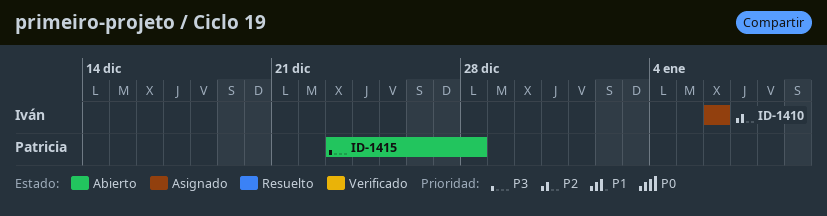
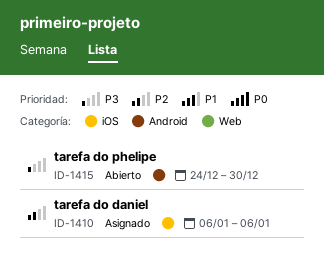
ID-1415, start: Dec 23 -> Dec 24
ID-1415, due: Dec 28 -> Dec 30

